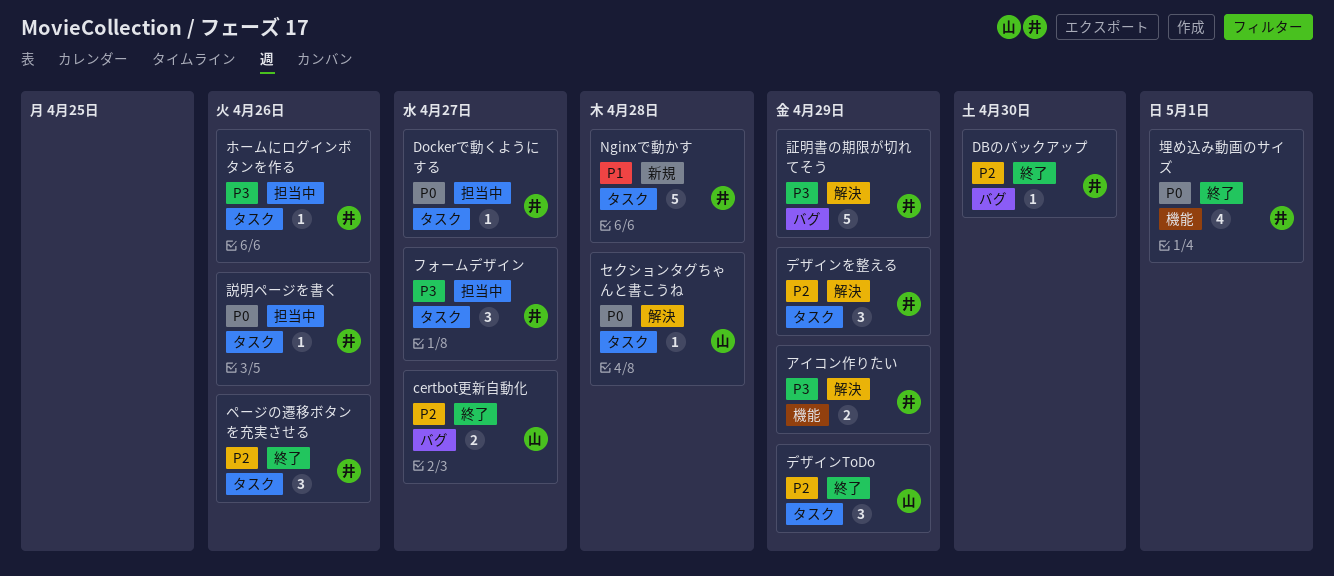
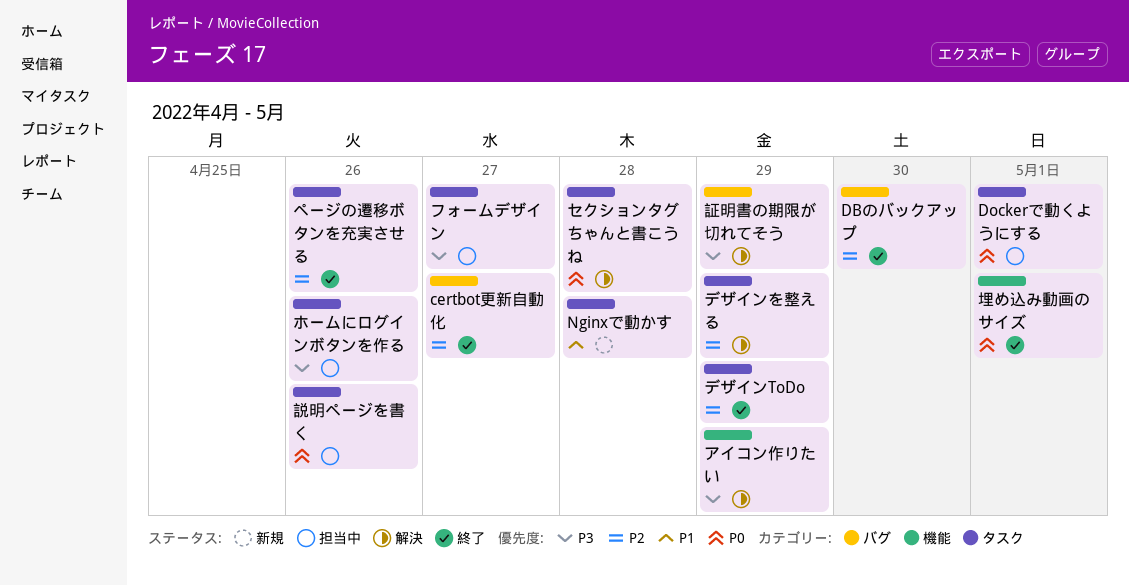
Dockerで動くようにする, due: Apr 27 -> May 1

